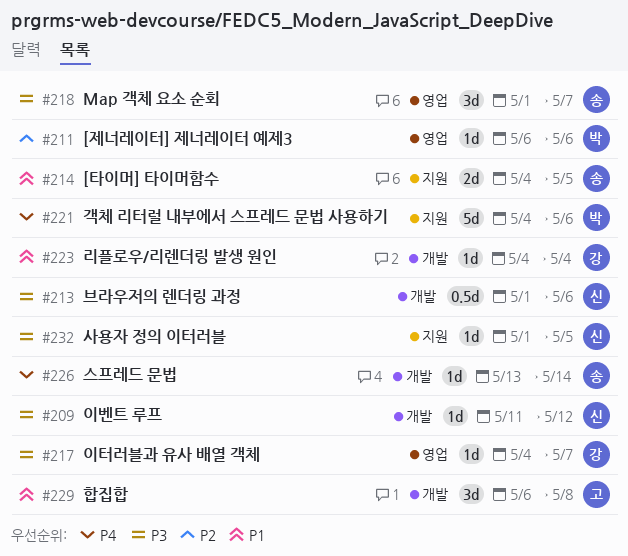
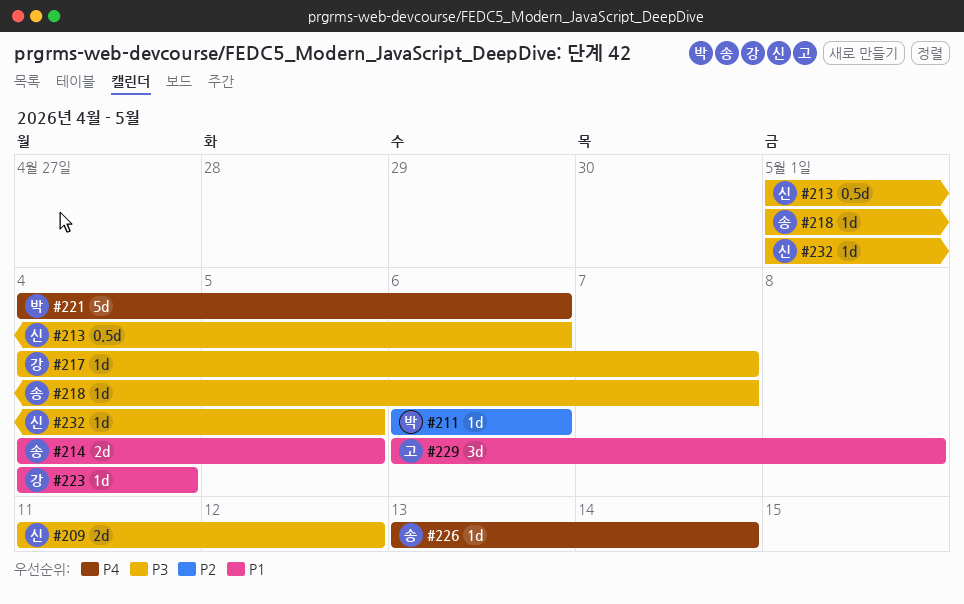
#209, estimate: 1d -> 2d
#218, estimate: 3d -> 1d

